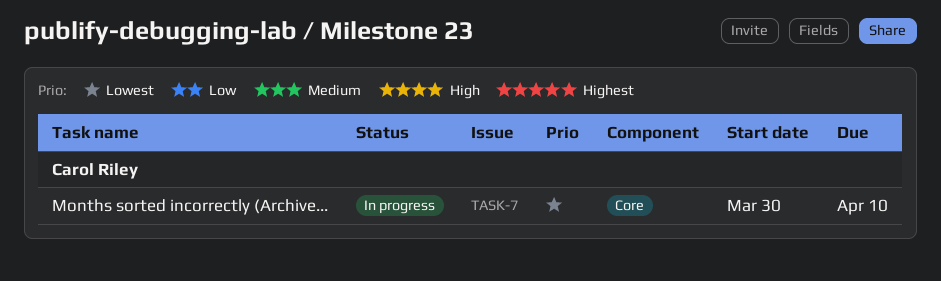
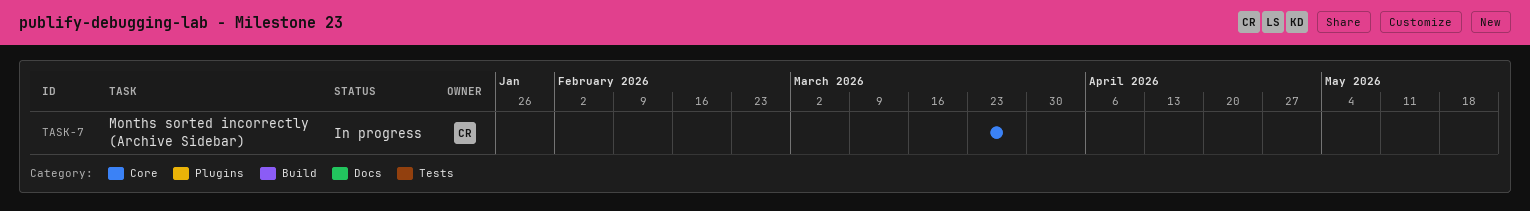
TASK-7, start: Mar 30 -> Mar 23
TASK-7, due: Apr 10 -> Mar 27

